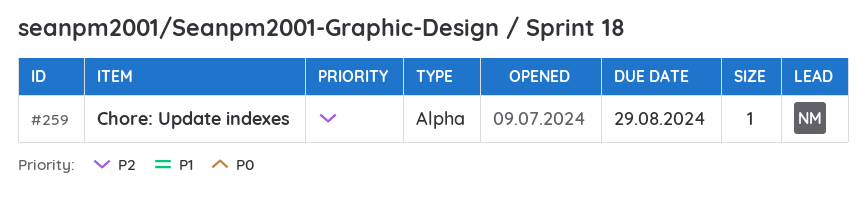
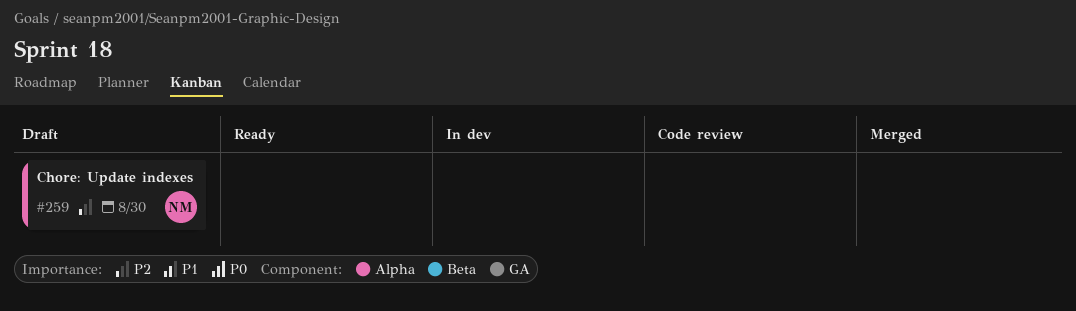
#259, due: Aug 29 -> Aug 30

